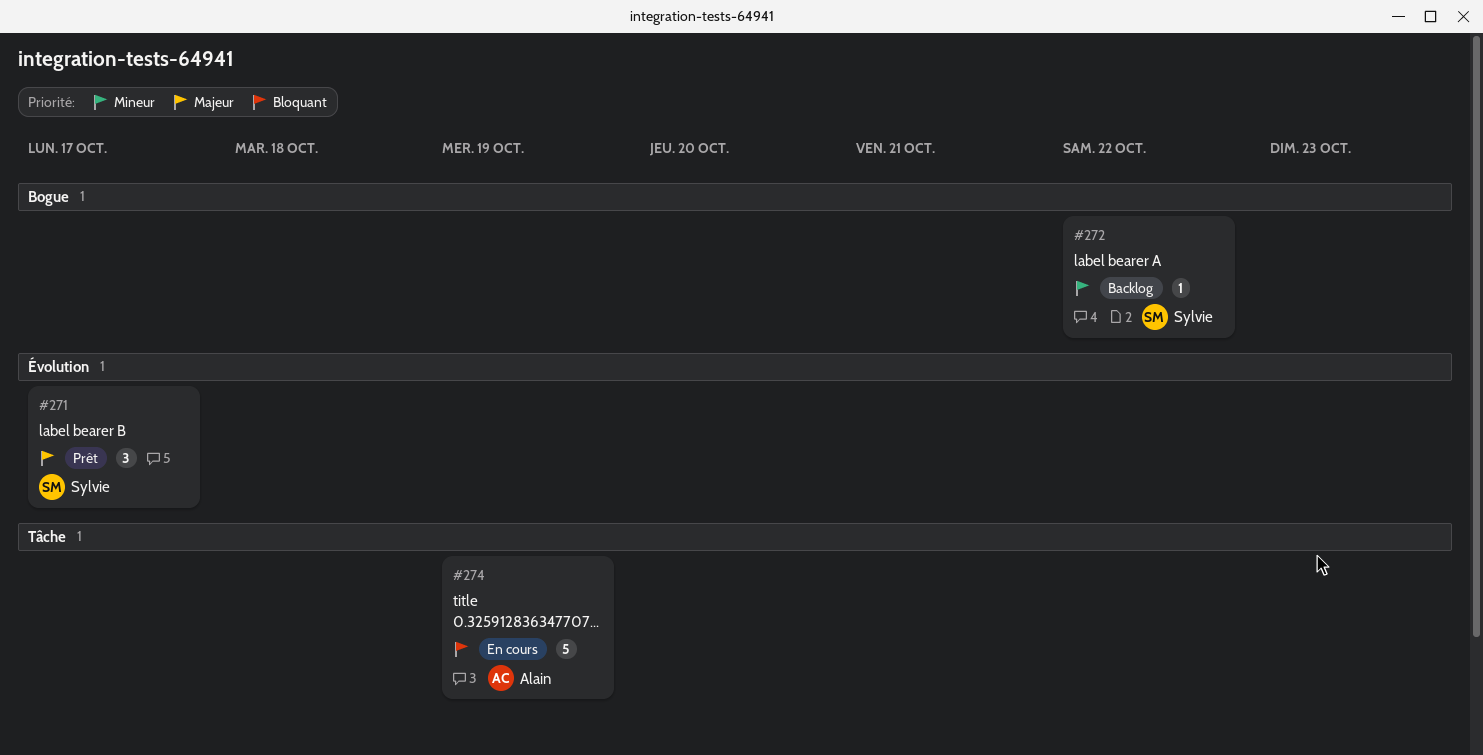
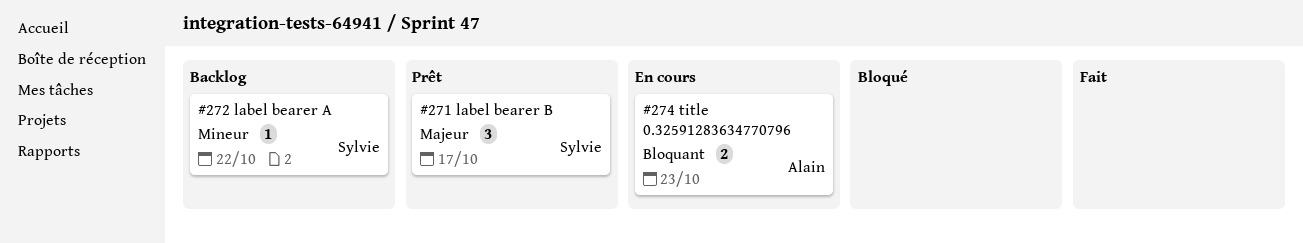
#274, estimate: 5 -> 2
#274, due: Oct 19 -> Oct 23

